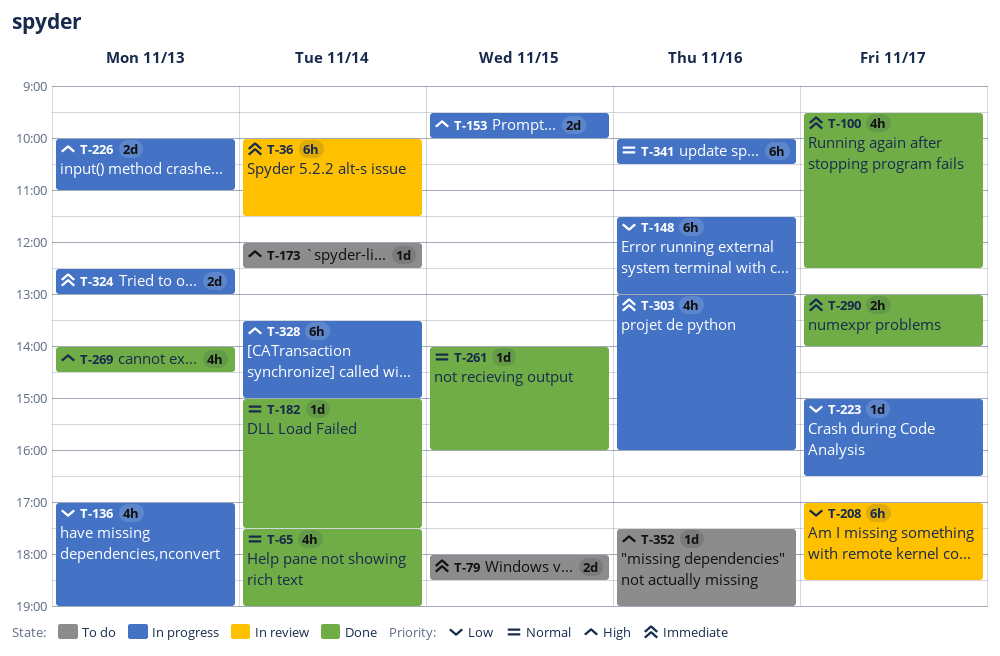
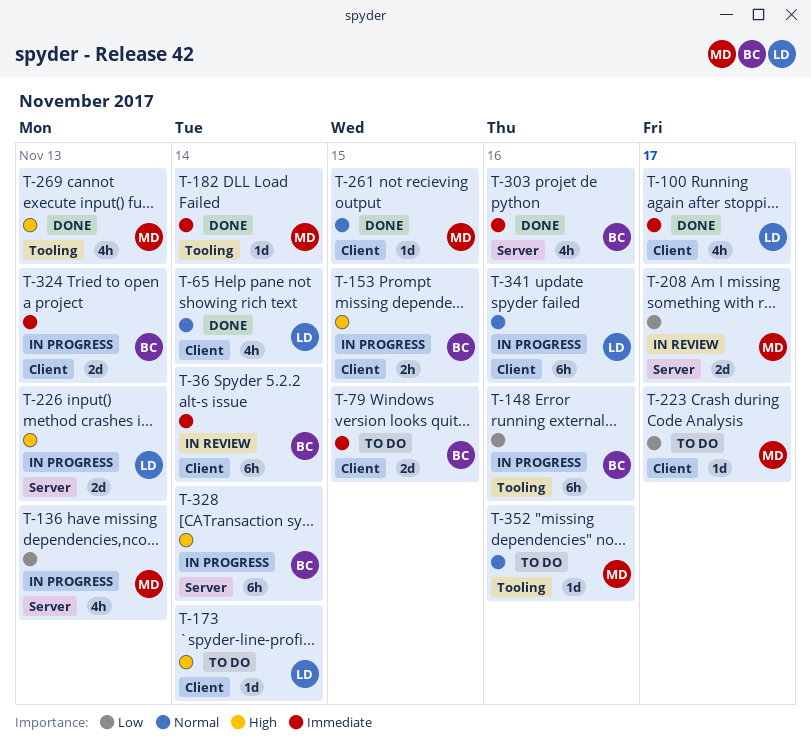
T-153, estimate: 2d -> 2h
T-182, priority: Normal -> Immediate
T-208, estimate: 6h -> 2d
T-223, status: In progress -> To do
T-290: present -> none
T-303, status: In progress -> Done
T-352, priority: High -> Normal

